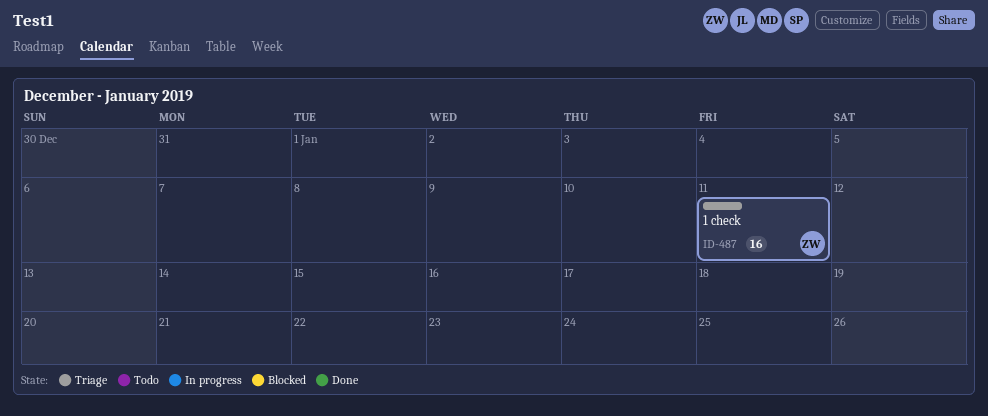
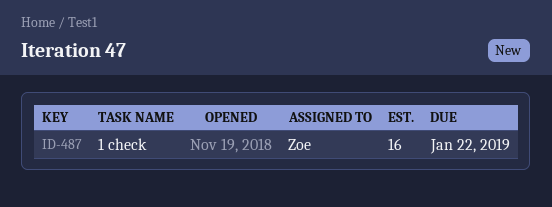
ID-487, due: Jan 11 -> Jan 22

